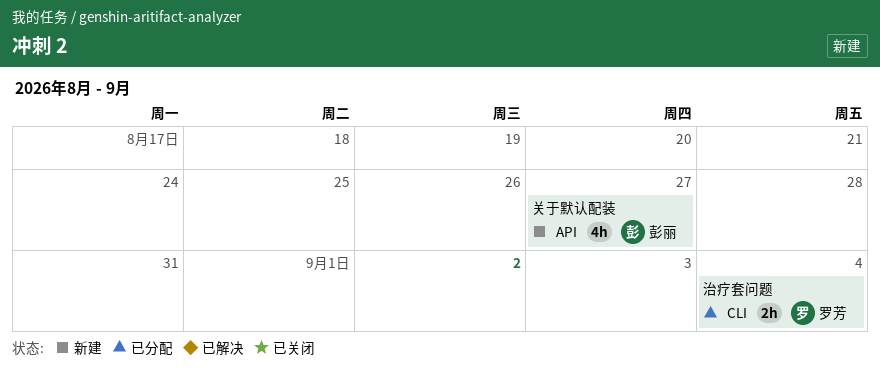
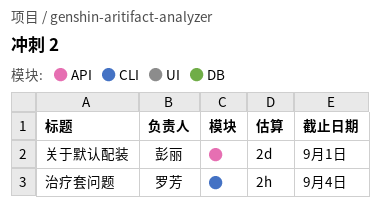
关于默认配装, estimate: 4h -> 2d
关于默认配装, due: Aug 27 -> Sep 1

